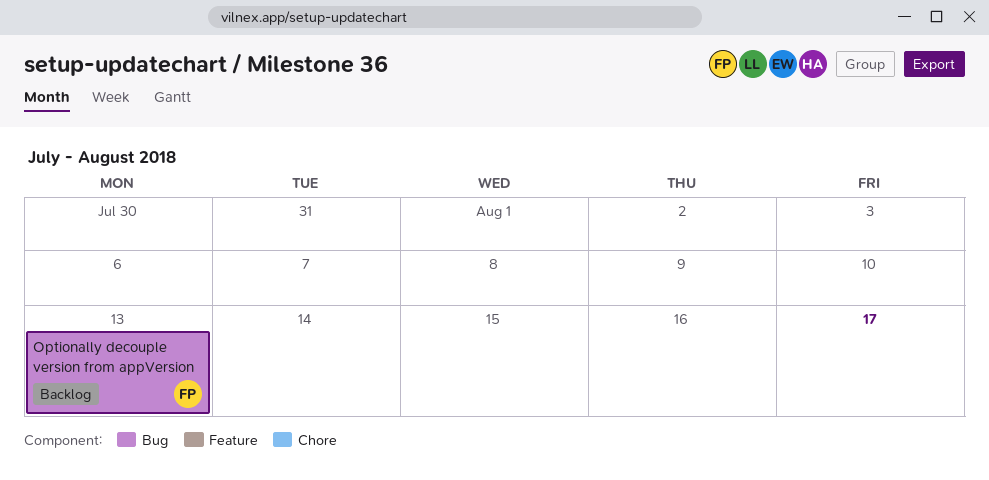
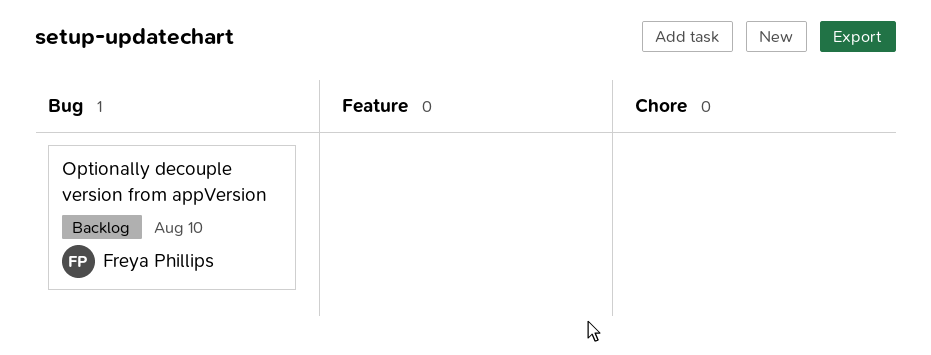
Optionally decouple version from appVersion, due: Aug 13 -> Aug 10

